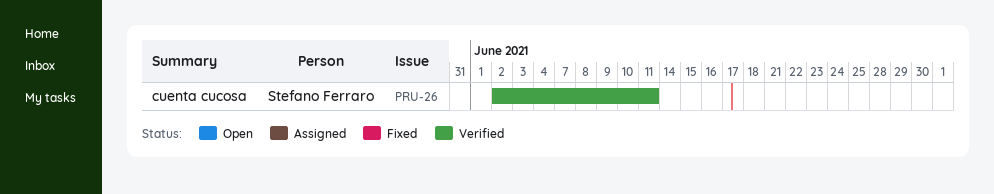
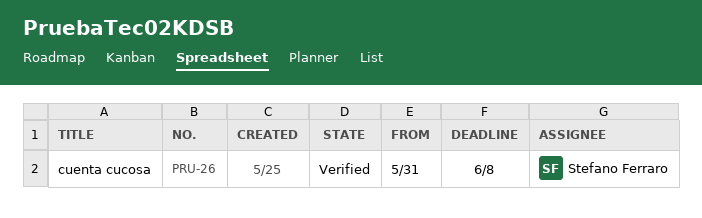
PRU-26, start: Jun 2 -> May 31
PRU-26, due: Jun 11 -> Jun 8

